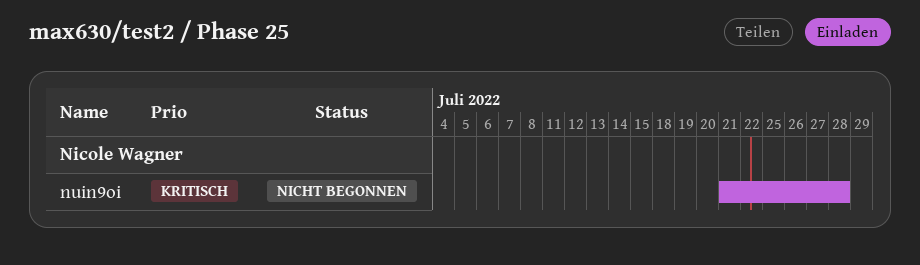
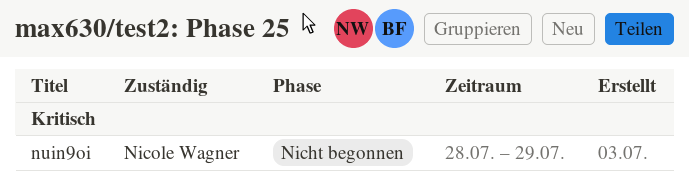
nuin9oi, start: Jul 21 -> Jul 28
nuin9oi, due: Jul 28 -> Jul 29

